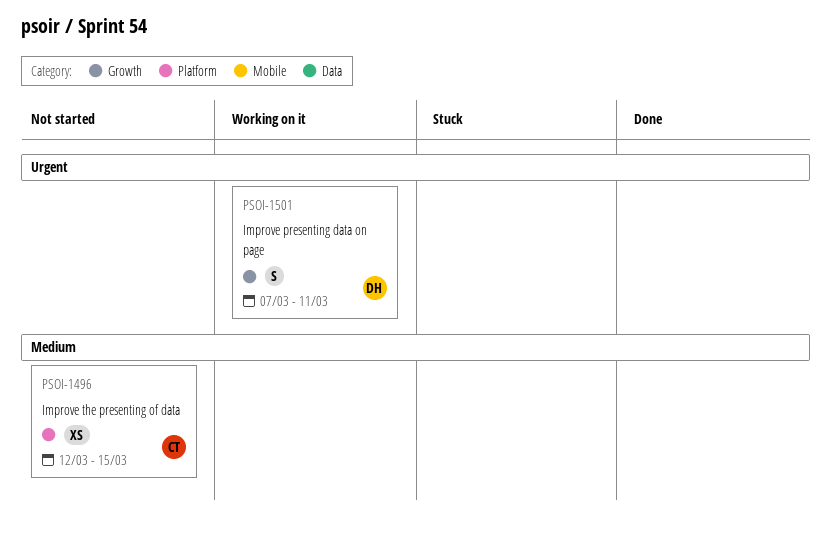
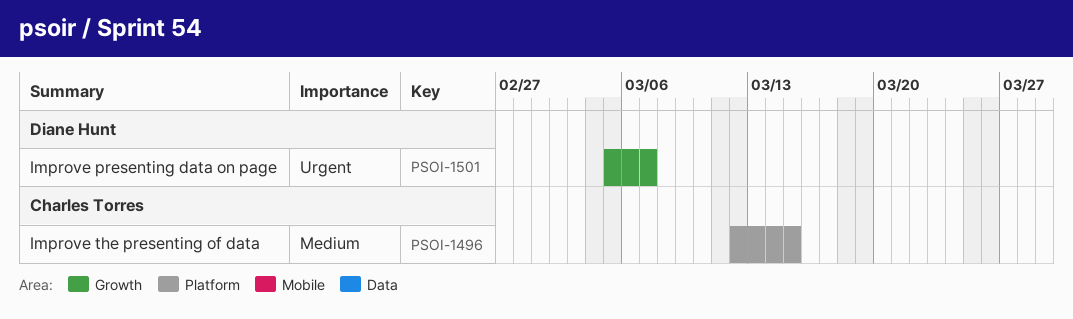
PSOI-1501, start: Mar 7 -> Mar 5
PSOI-1501, due: Mar 11 -> Mar 7

